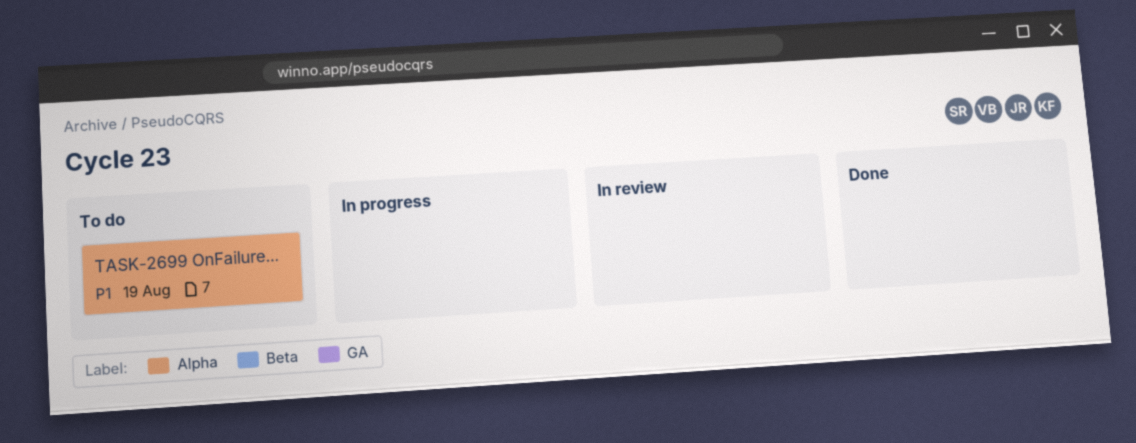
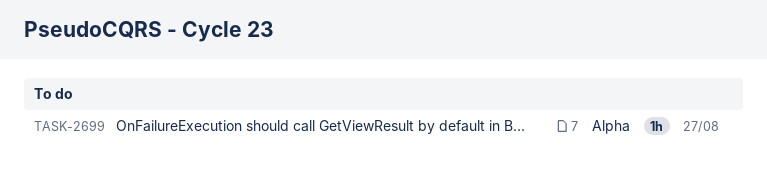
TASK-2699, due: Aug 19 -> Aug 27

